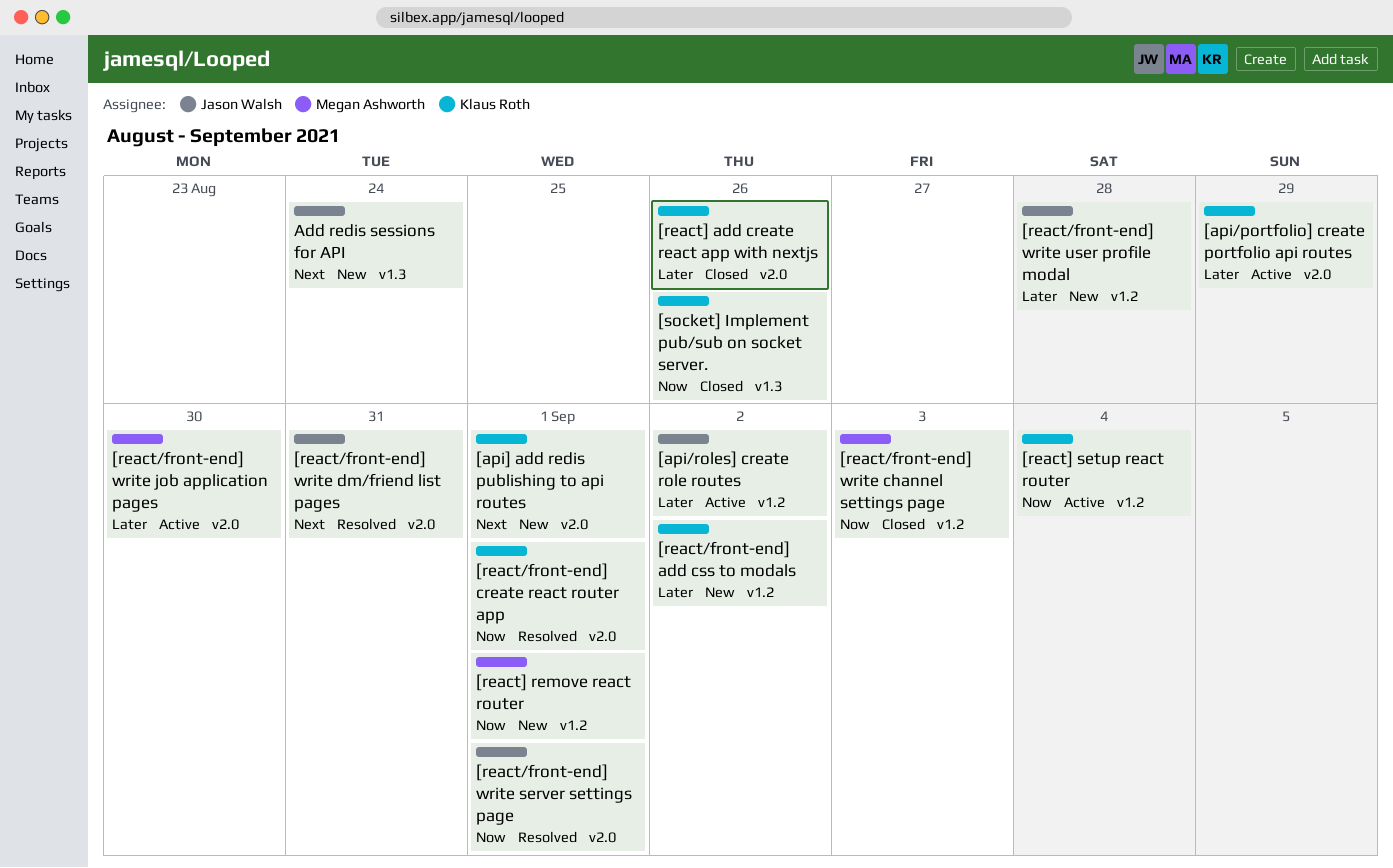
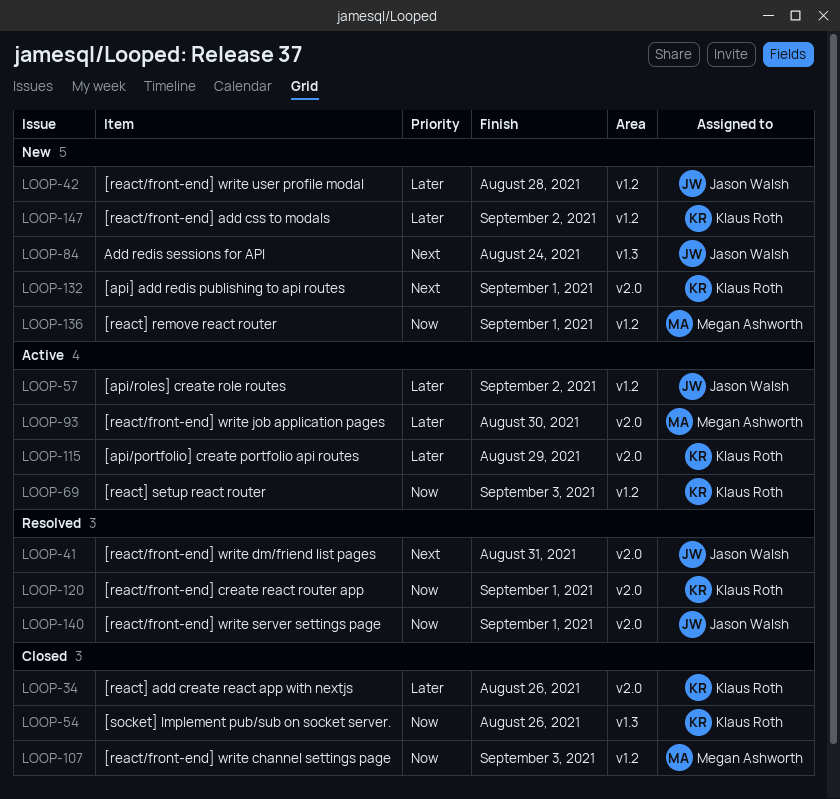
[react] setup react router, due: Sep 4 -> Sep 3

